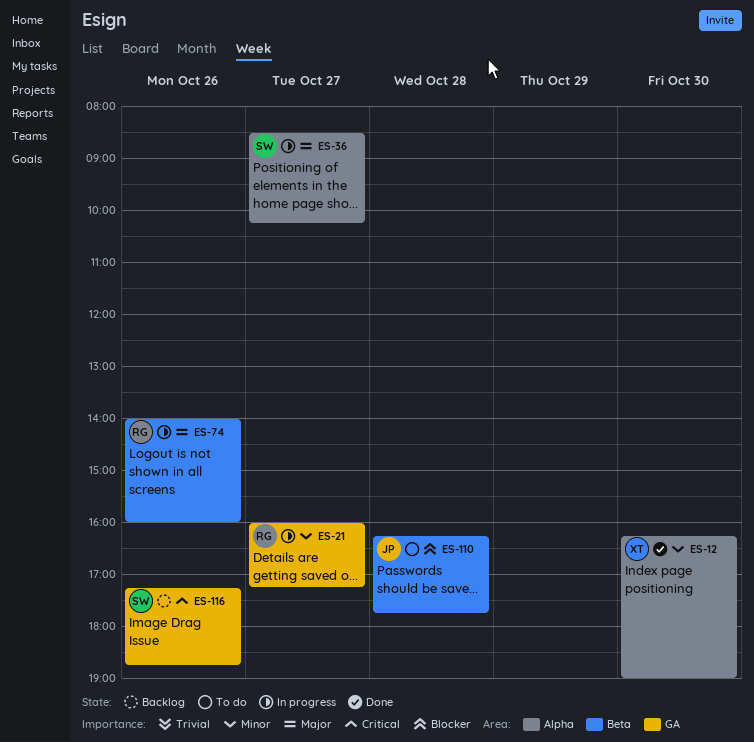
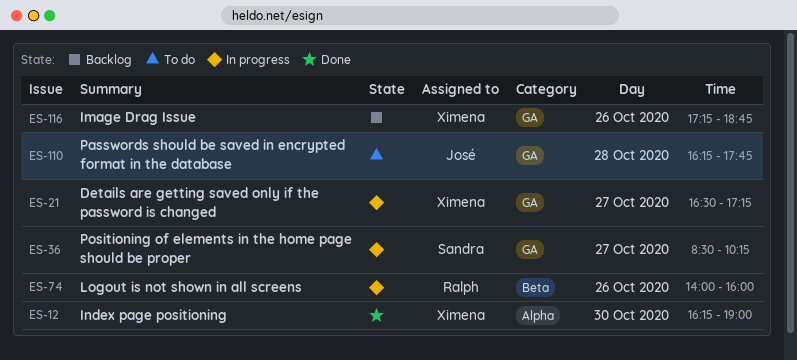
ES-21, owner: Ralph -> Ximena
ES-21, begins: 16:00 -> 16:30
ES-36, label: Alpha -> GA
ES-110, label: Beta -> GA
ES-116, owner: Sandra -> Ximena

